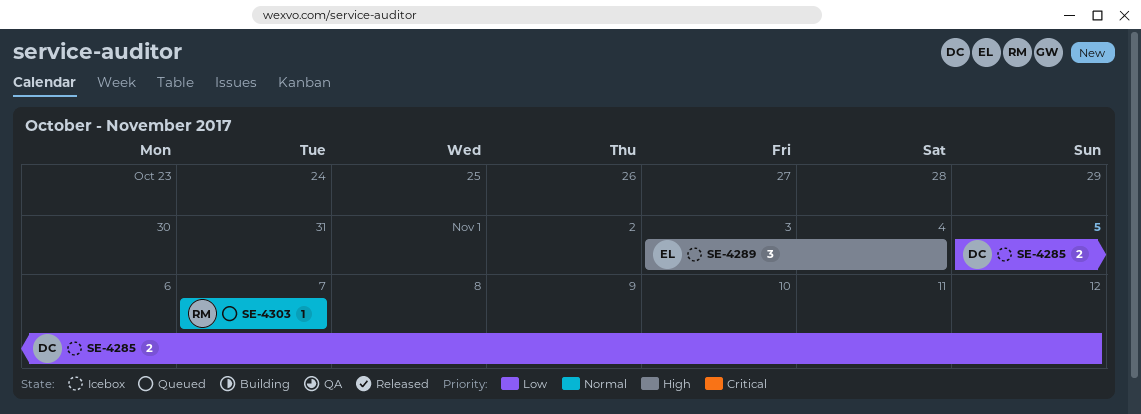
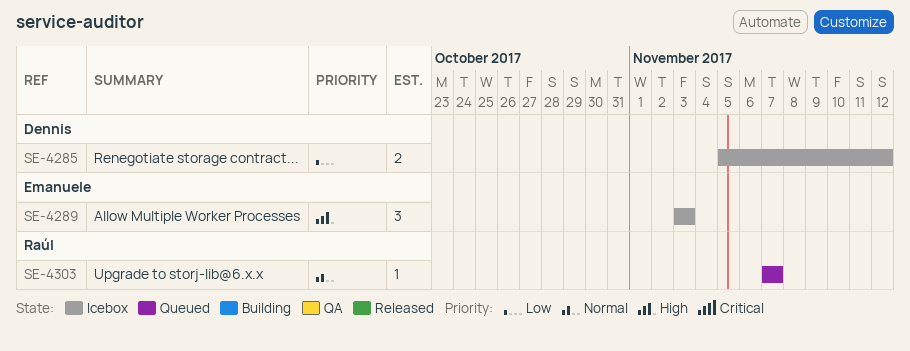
SE-4289, due: Nov 4 -> Nov 3

